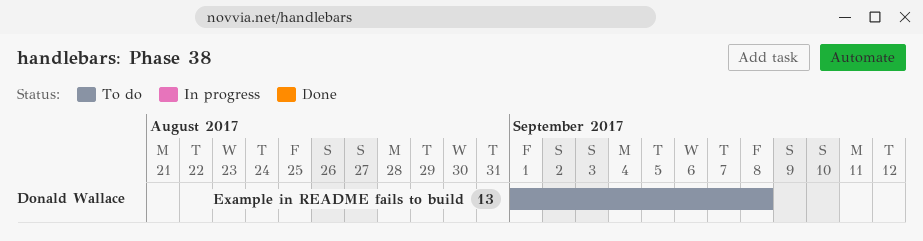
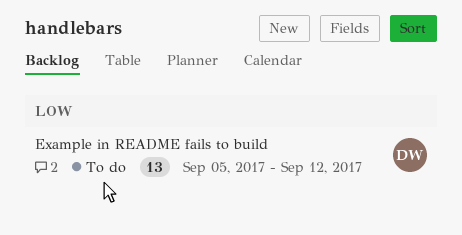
Example in README fails to build, start: Sep 1 -> Sep 5
Example in README fails to build, due: Sep 8 -> Sep 12

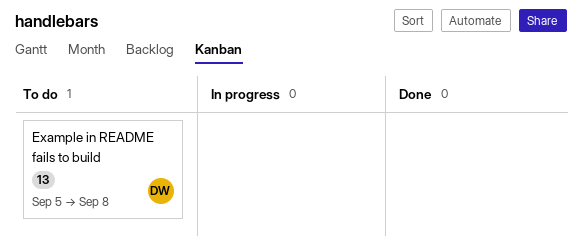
Example in README fails to build, due: Sep 12 -> Sep 8

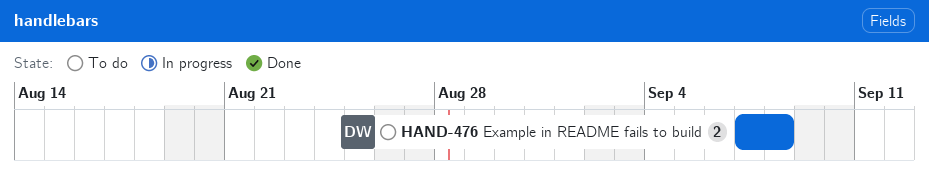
Example in README fails to build, estimate: 13 -> 2
Example in README fails to build, start: Sep 5 -> Sep 7

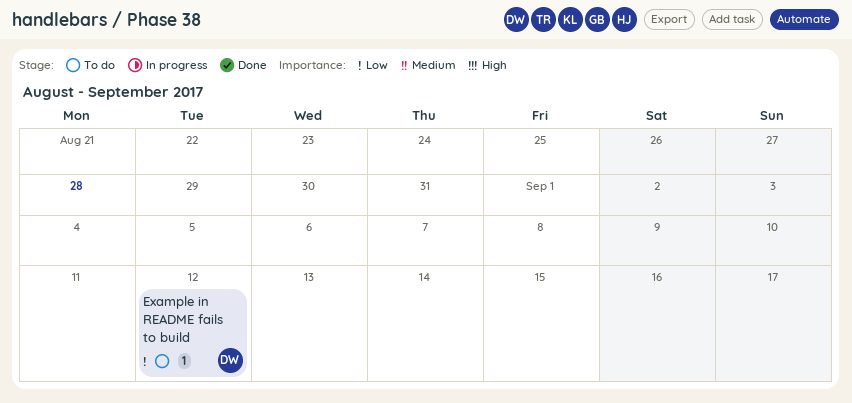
Example in README fails to build, estimate: 2 -> 1
Example in README fails to build, due: Sep 8 -> Sep 12

